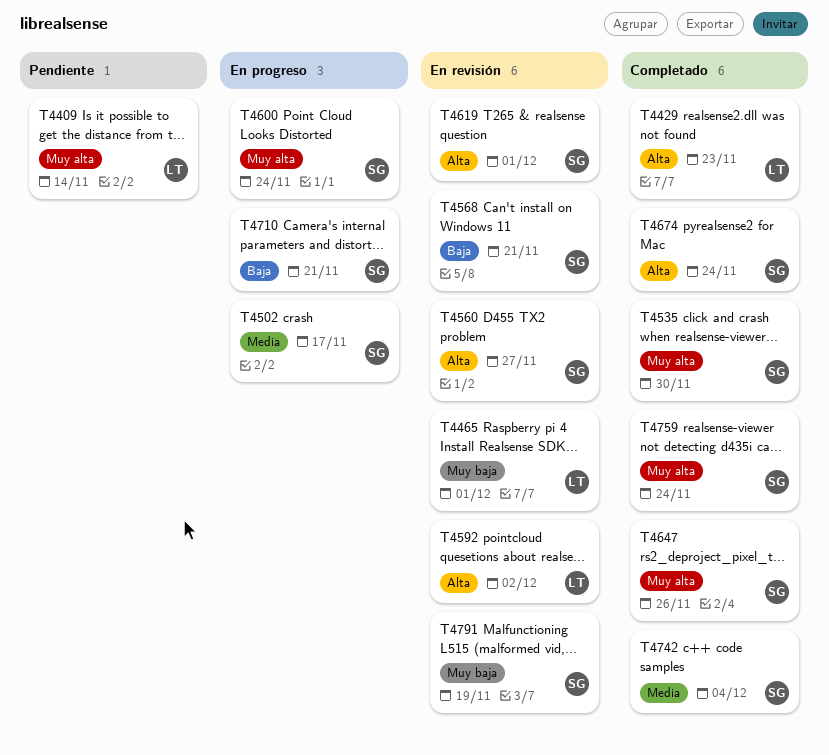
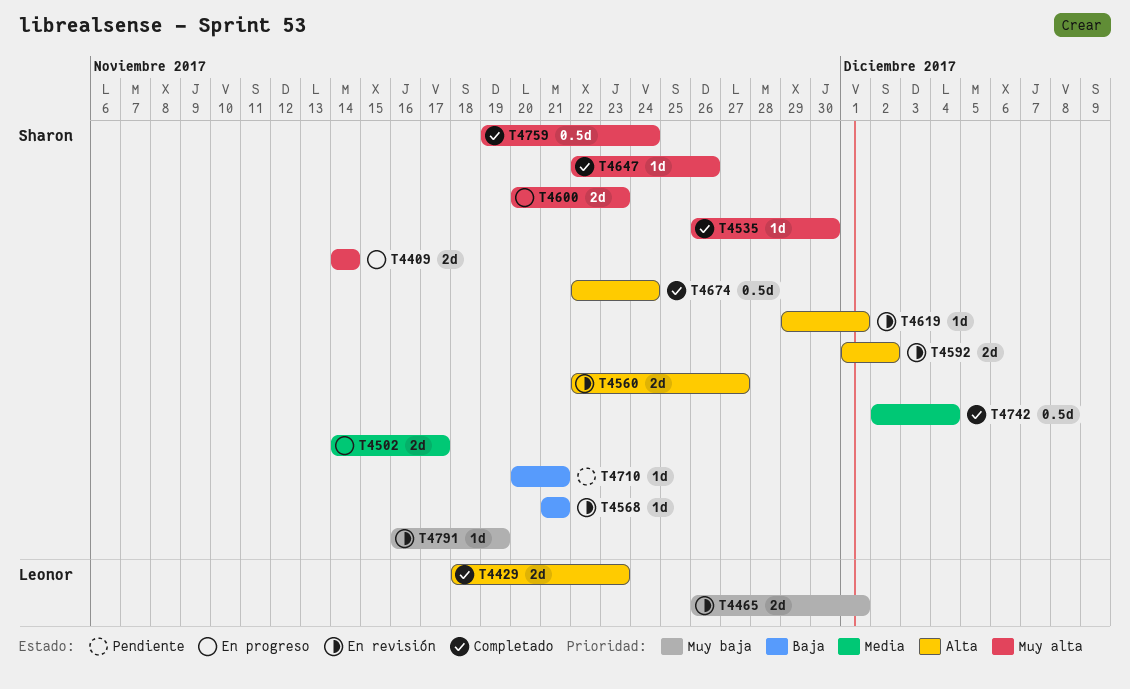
T4409, status: Pendiente -> En progreso
T4409, owner: Leonor -> Sharon
T4592, owner: Leonor -> Sharon
T4600, due: Nov 24 -> Nov 23
T4710, status: En progreso -> Pendiente

